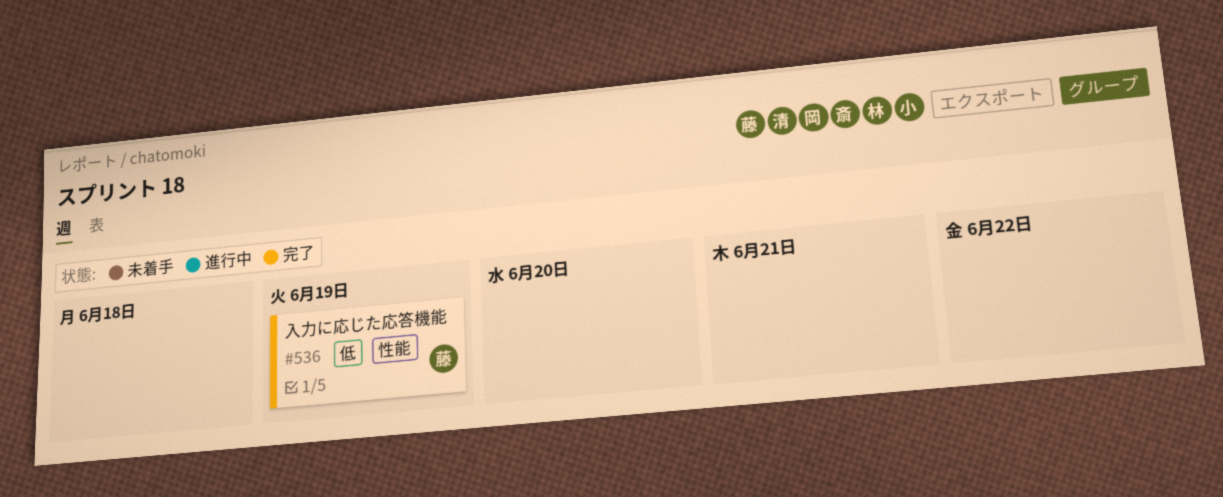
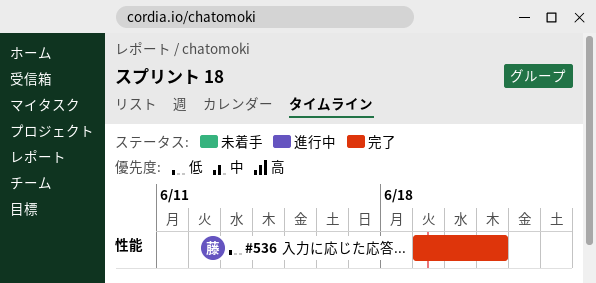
#536, due: Jun 19 -> Jun 21

